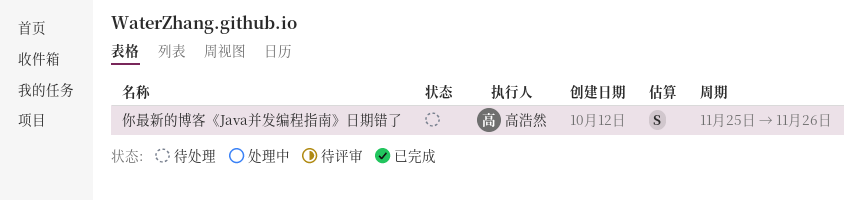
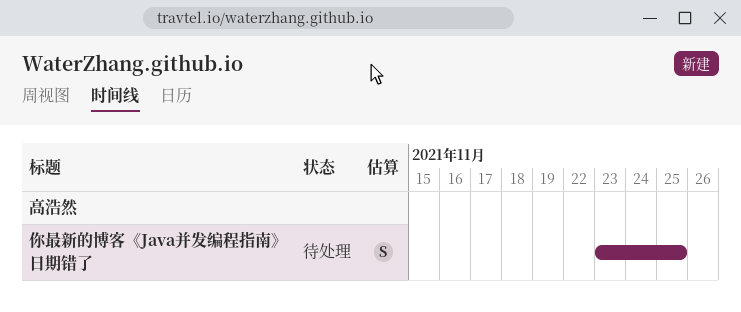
你最新的博客《Java并发编程指南》日期错了, start: Nov 25 -> Nov 23
你最新的博客《Java并发编程指南》日期错了, due: Nov 26 -> Nov 25

